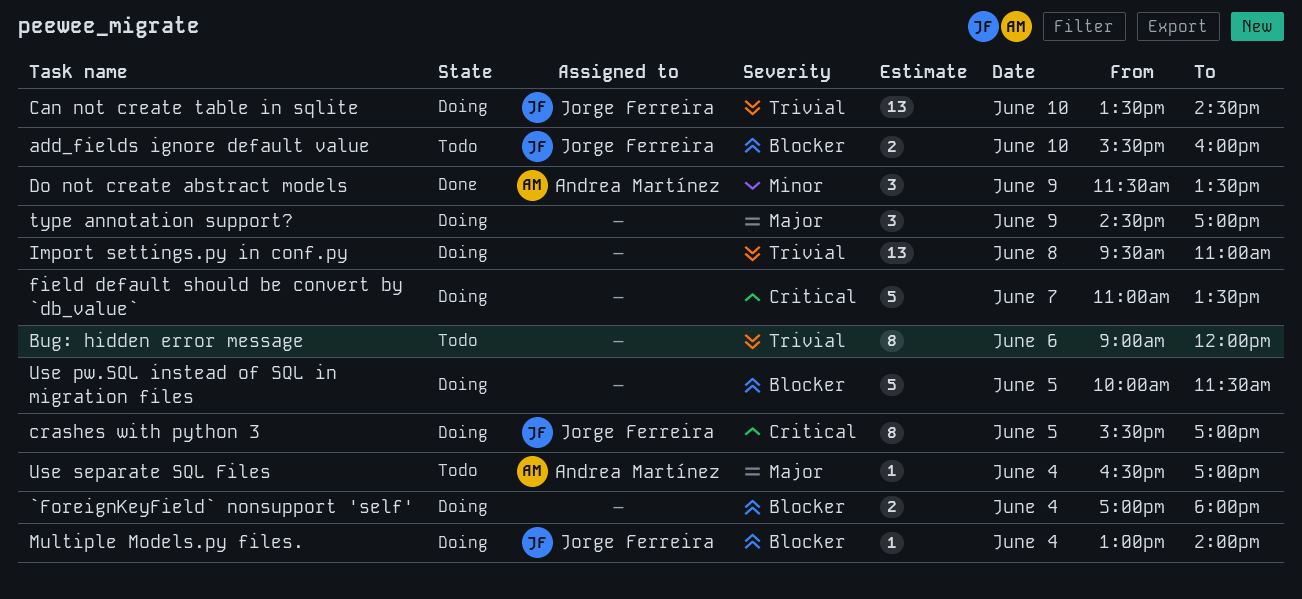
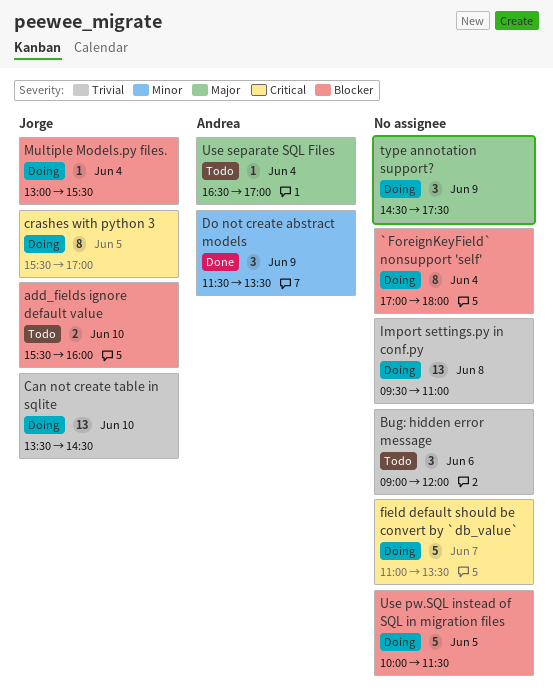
`ForeignKeyField` nonsupport 'self', estimate: 2 -> 8
Bug: hidden error message, estimate: 8 -> 3
Multiple Models.py files., ends: 14:00 -> 15:30
type annotation support?, ends: 17:00 -> 17:30

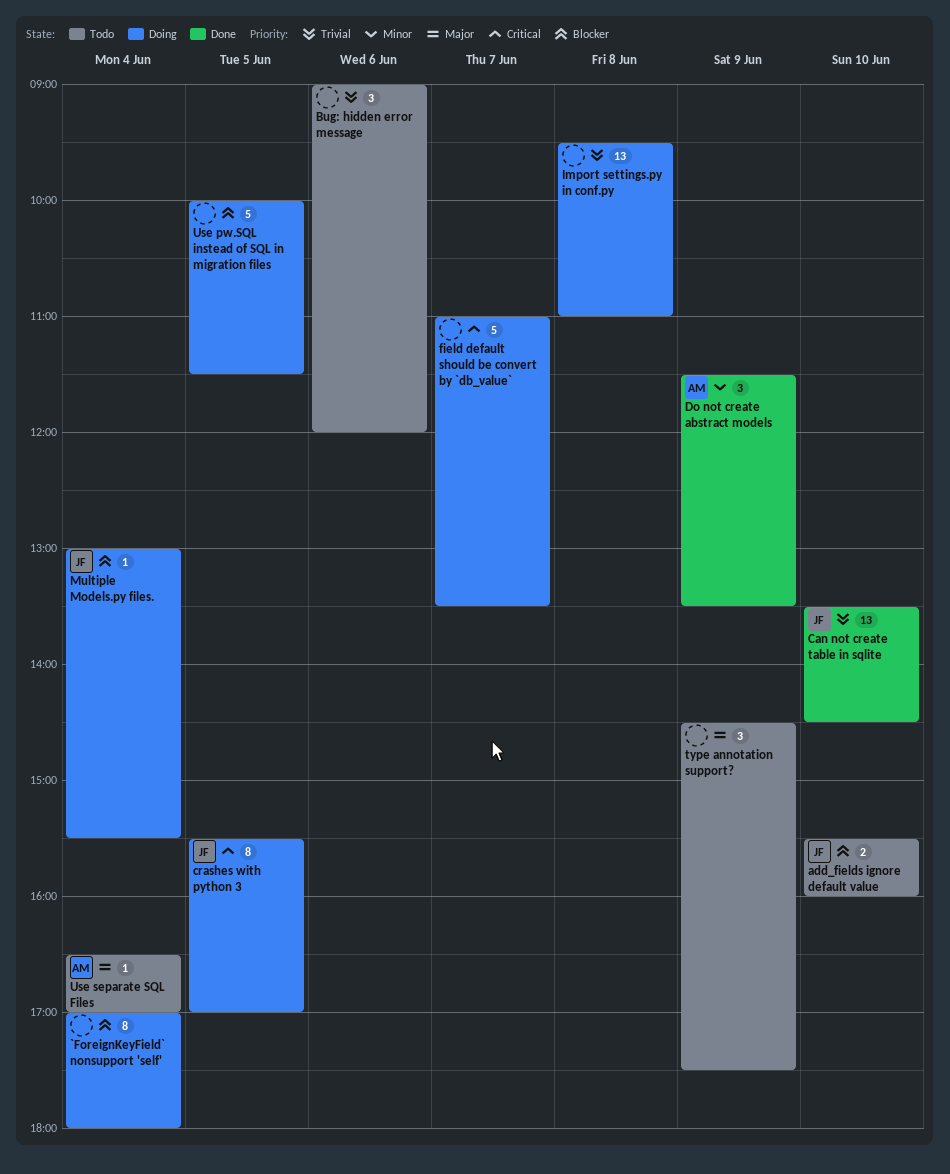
Can not create table in sqlite, status: Doing -> Done
type annotation support?, status: Doing -> Todo

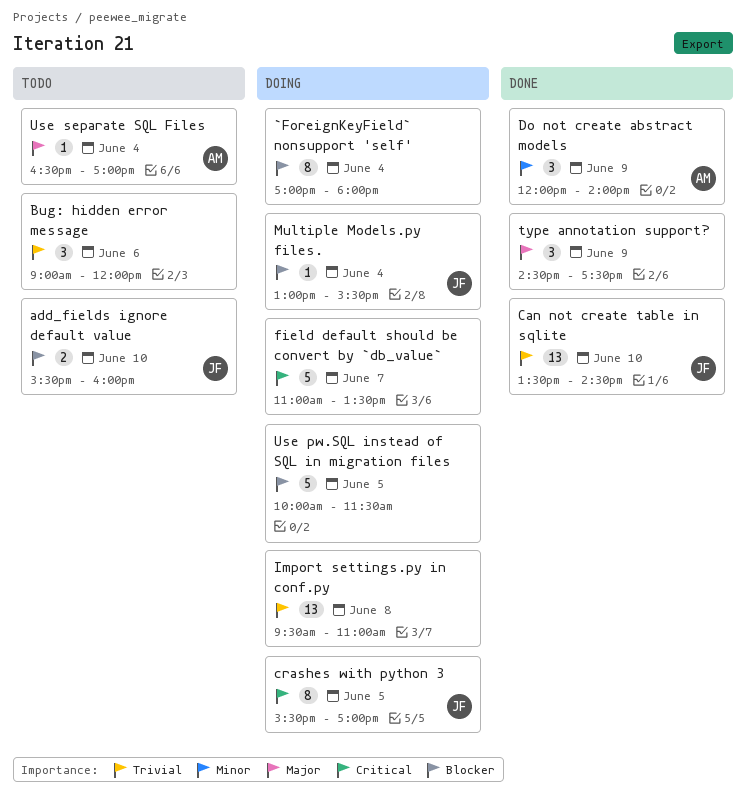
Do not create abstract models, begins: 11:30 -> 12:00
Do not create abstract models, ends: 13:30 -> 14:00
type annotation support?, status: Todo -> Done

